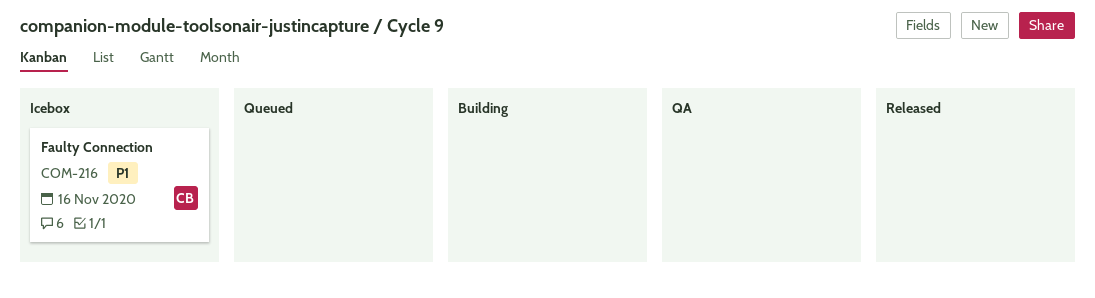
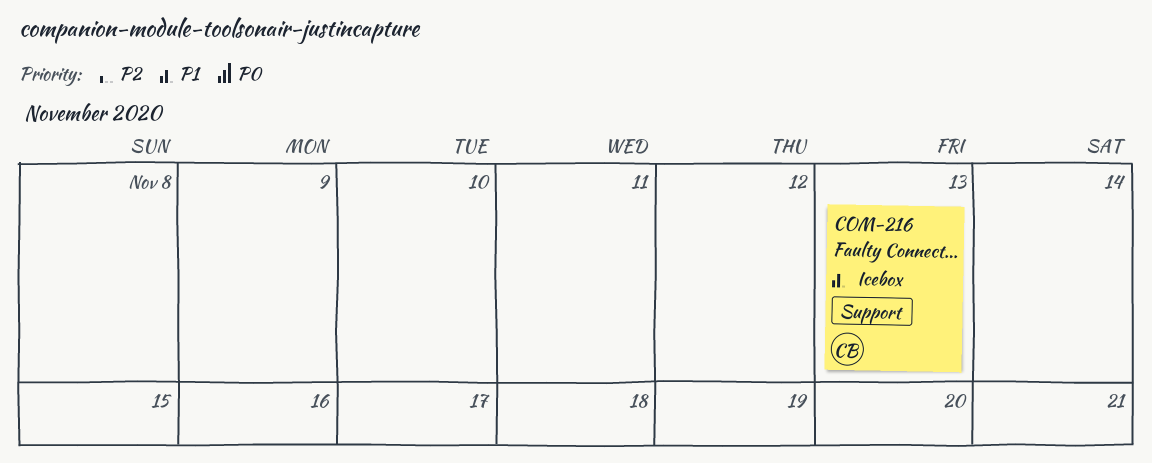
COM-216, due: Nov 16 -> Nov 13

